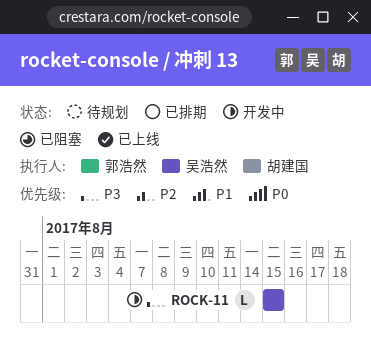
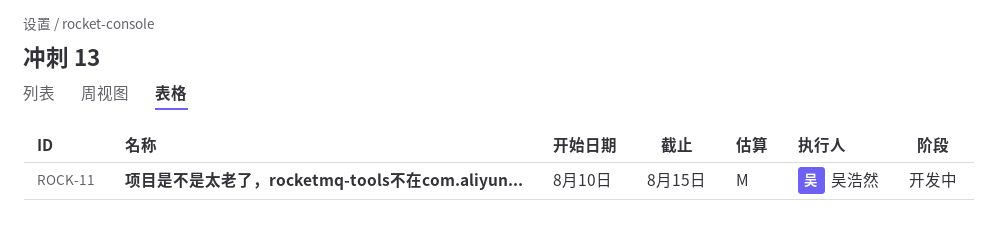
ROCK-11, estimate: L -> M
ROCK-11, start: Aug 15 -> Aug 10

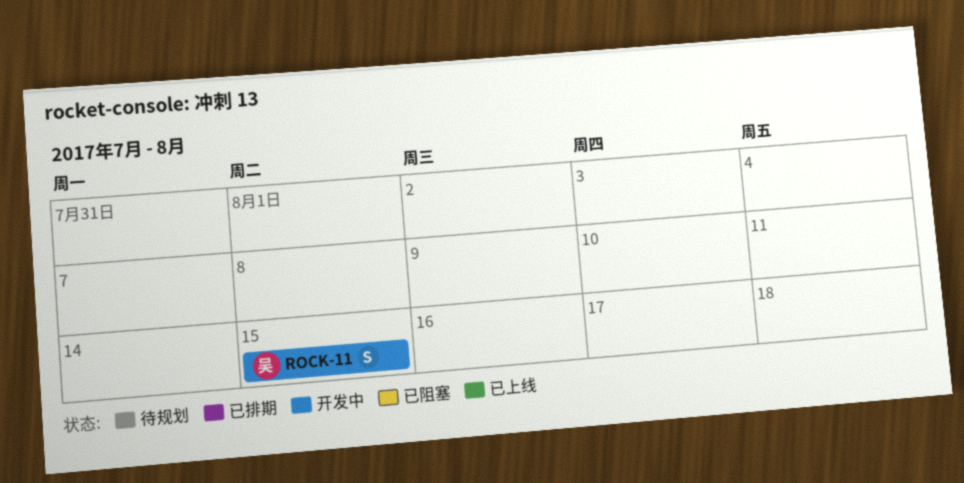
ROCK-11, estimate: M -> S
ROCK-11, start: Aug 10 -> Aug 15

